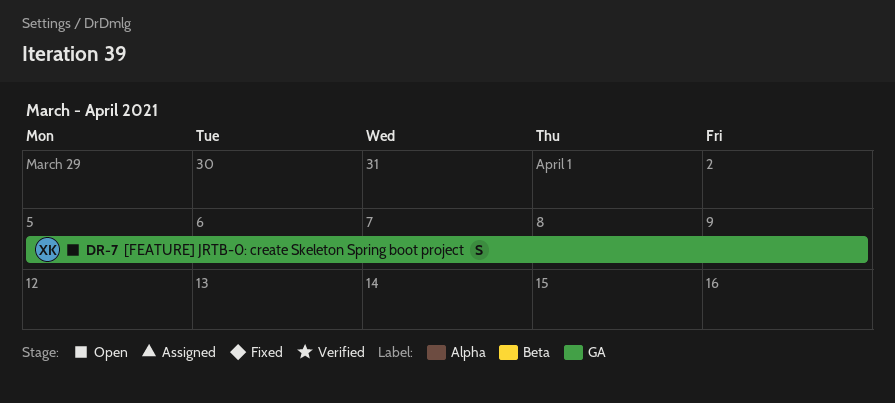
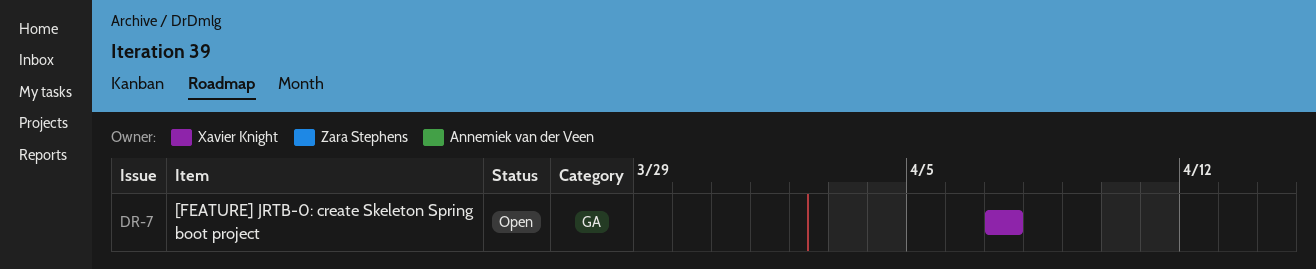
DR-7, start: Apr 5 -> Apr 7
DR-7, due: Apr 9 -> Apr 7

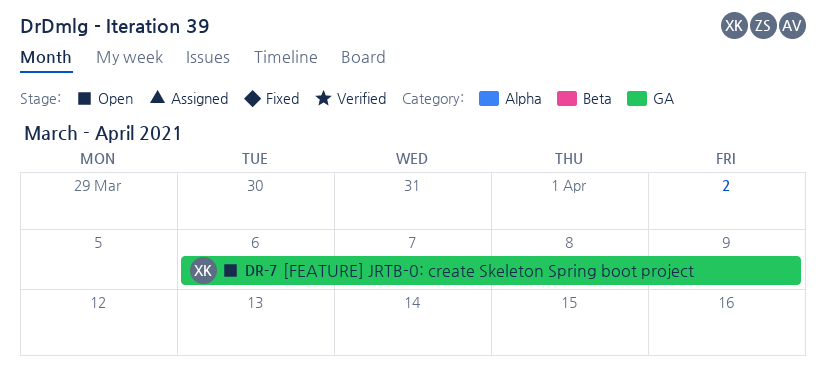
DR-7, start: Apr 7 -> Apr 6
DR-7, due: Apr 7 -> Apr 9

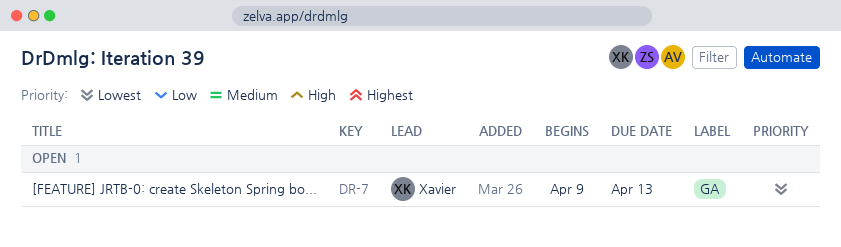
DR-7, start: Apr 6 -> Apr 9
DR-7, due: Apr 9 -> Apr 13

